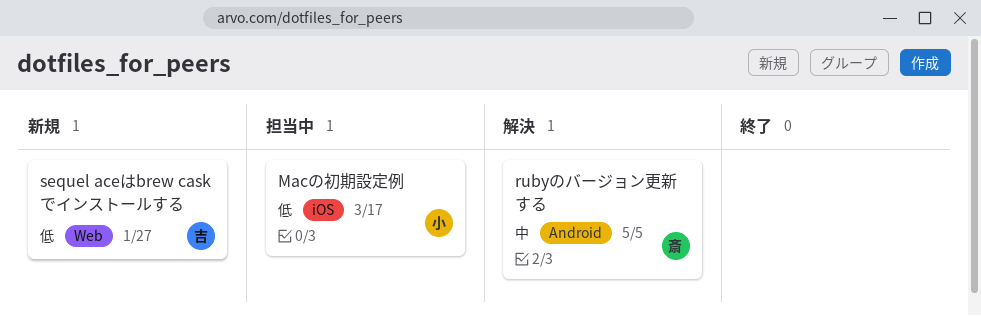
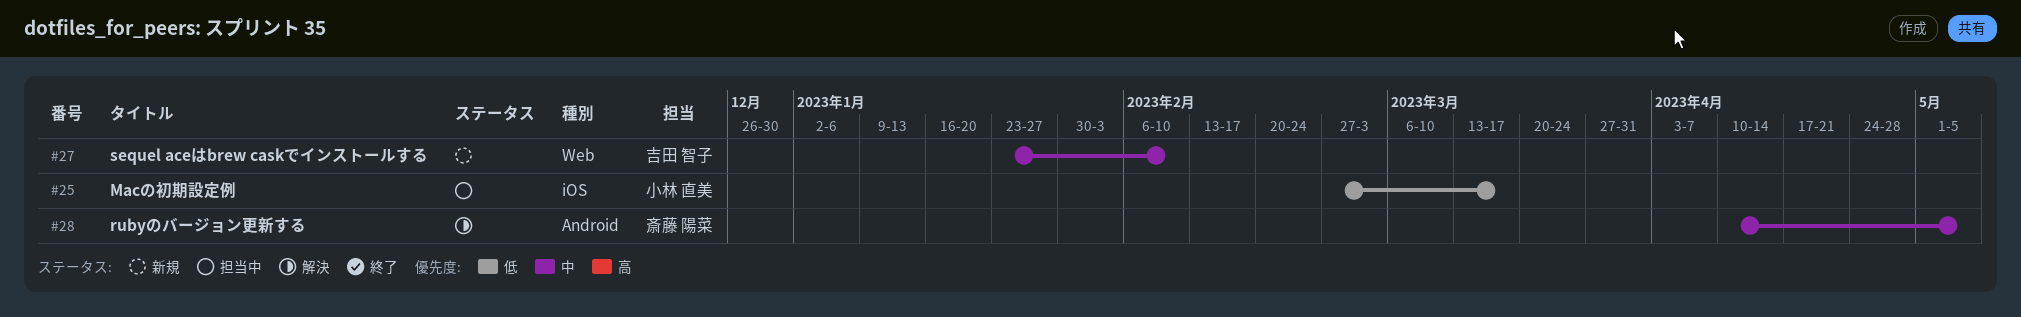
sequel aceはbrew caskでインストールする, priority: 低 -> 中
sequel aceはbrew caskでインストールする, due: Jan 27 -> Feb 10

